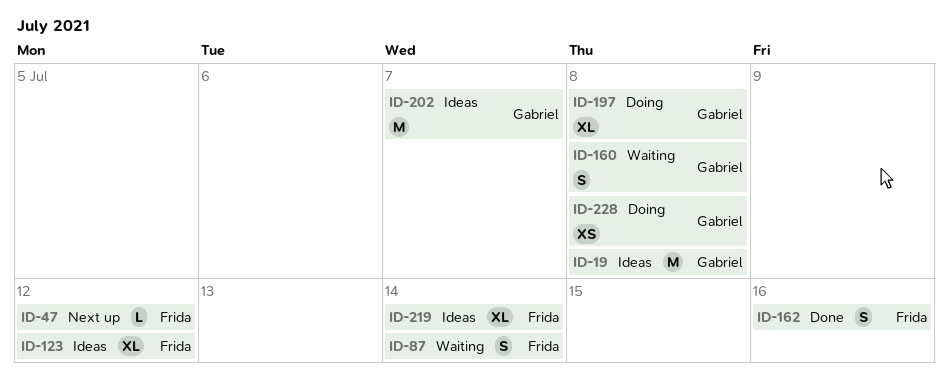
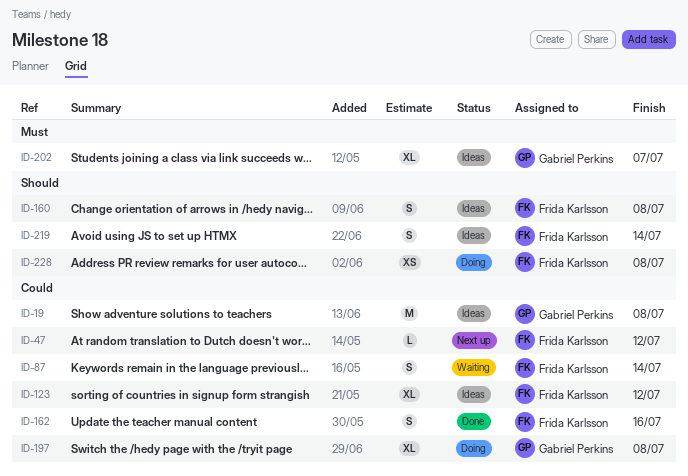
ID-160, status: Waiting -> Ideas
ID-160, owner: Gabriel Perkins -> Frida Karlsson
ID-202, estimate: M -> XL
ID-219, estimate: XL -> S
ID-228, owner: Gabriel Perkins -> Frida Karlsson

